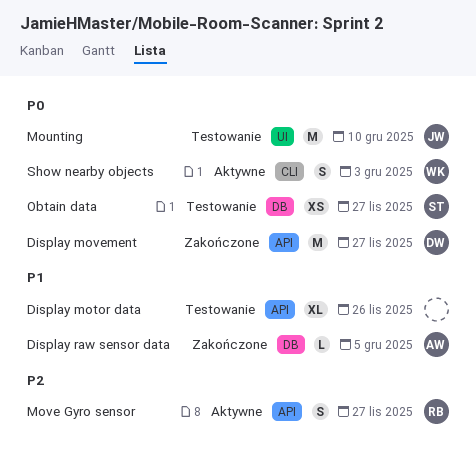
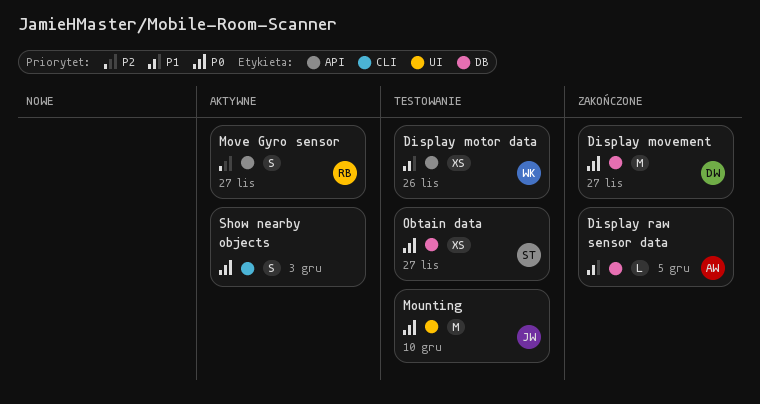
Display motor data, owner: none -> WK
Display motor data, estimate: XL -> XS
Display movement, label: API -> DB
Show nearby objects, owner: WK -> none

